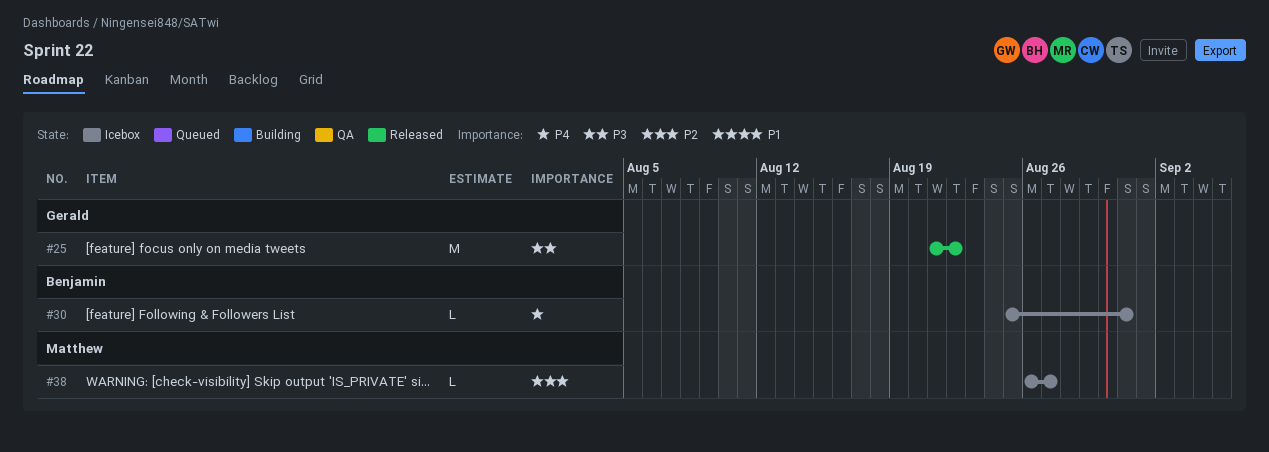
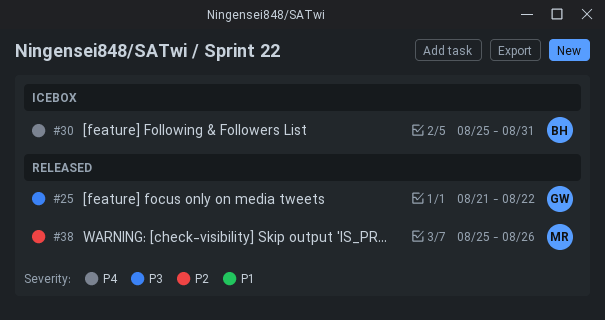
#38, status: Icebox -> Released
#38, start: Aug 26 -> Aug 25
#38, due: Aug 27 -> Aug 26

